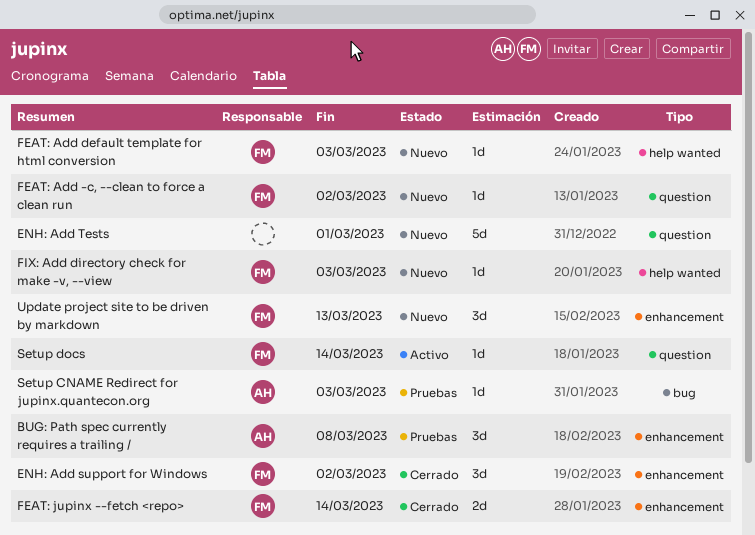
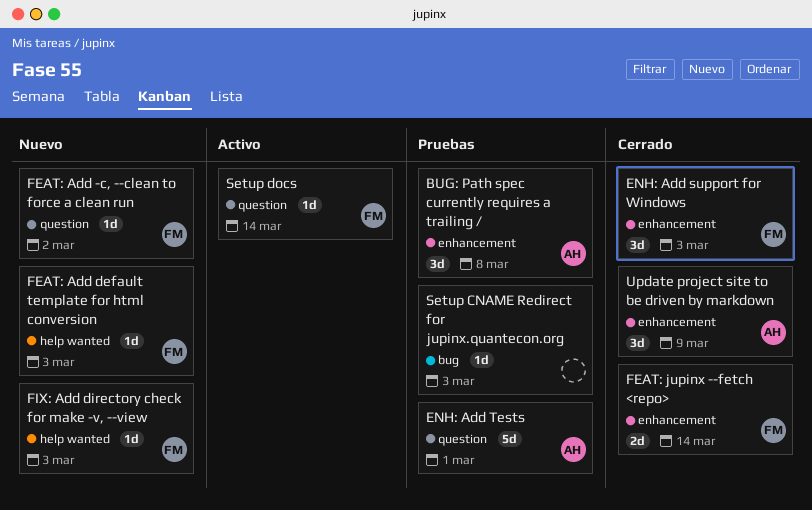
ENH: Add support for Windows, due: Mar 2 -> Mar 3
ENH: Add Tests, status: Nuevo -> Pruebas
ENH: Add Tests, owner: none -> AH
Setup CNAME Redirect for jupinx.quantecon.org, owner: AH -> none
Update project site to be driven by markdown, status: Nuevo -> Cerrado
Update project site to be driven by markdown, owner: FM -> AH
Update project site to be driven by markdown, due: Mar 13 -> Mar 9

